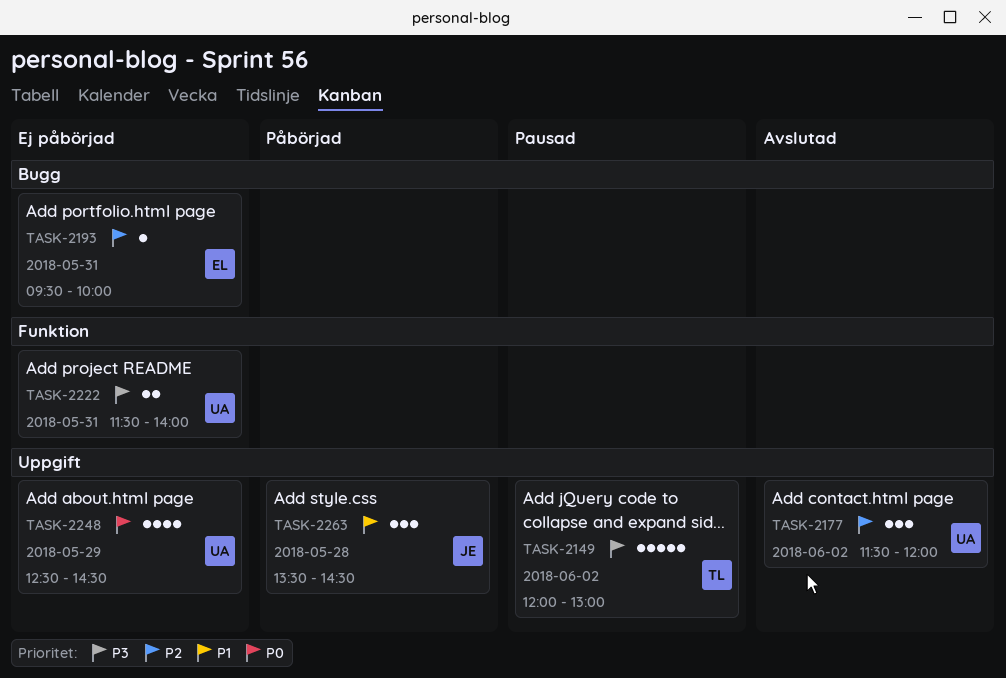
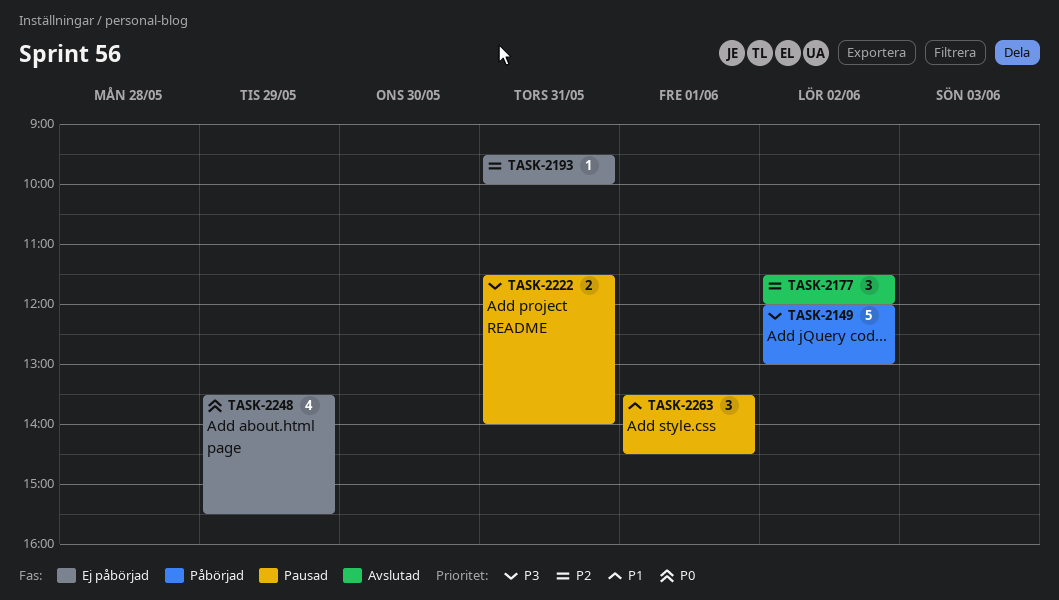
TASK-2149, status: Pausad -> Påbörjad
TASK-2222, status: Ej påbörjad -> Pausad
TASK-2248, begins: 12:30 -> 13:30
TASK-2248, ends: 14:30 -> 15:30
TASK-2263, status: Påbörjad -> Pausad
TASK-2263, day: May 28 -> Jun 1

